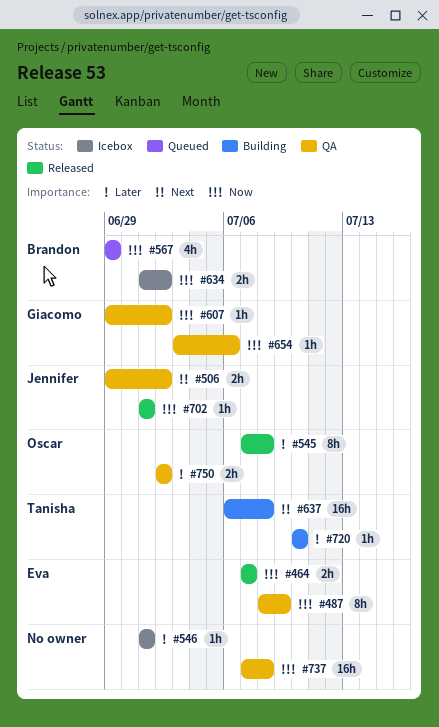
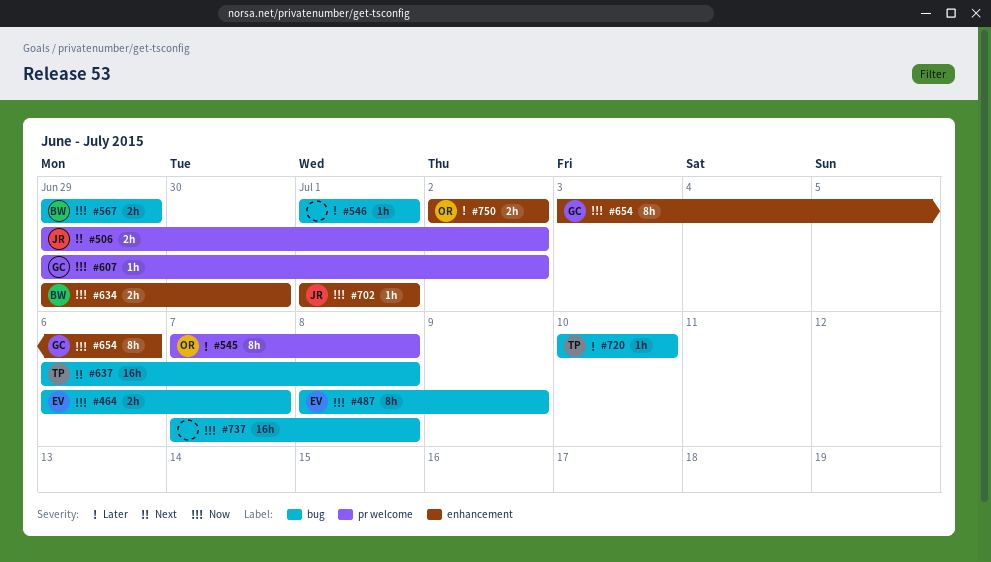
#464, start: Jul 7 -> Jul 6
#567, estimate: 4h -> 2h
#634, start: Jul 1 -> Jun 29
#634, due: Jul 2 -> Jun 30
#654, estimate: 1h -> 8h

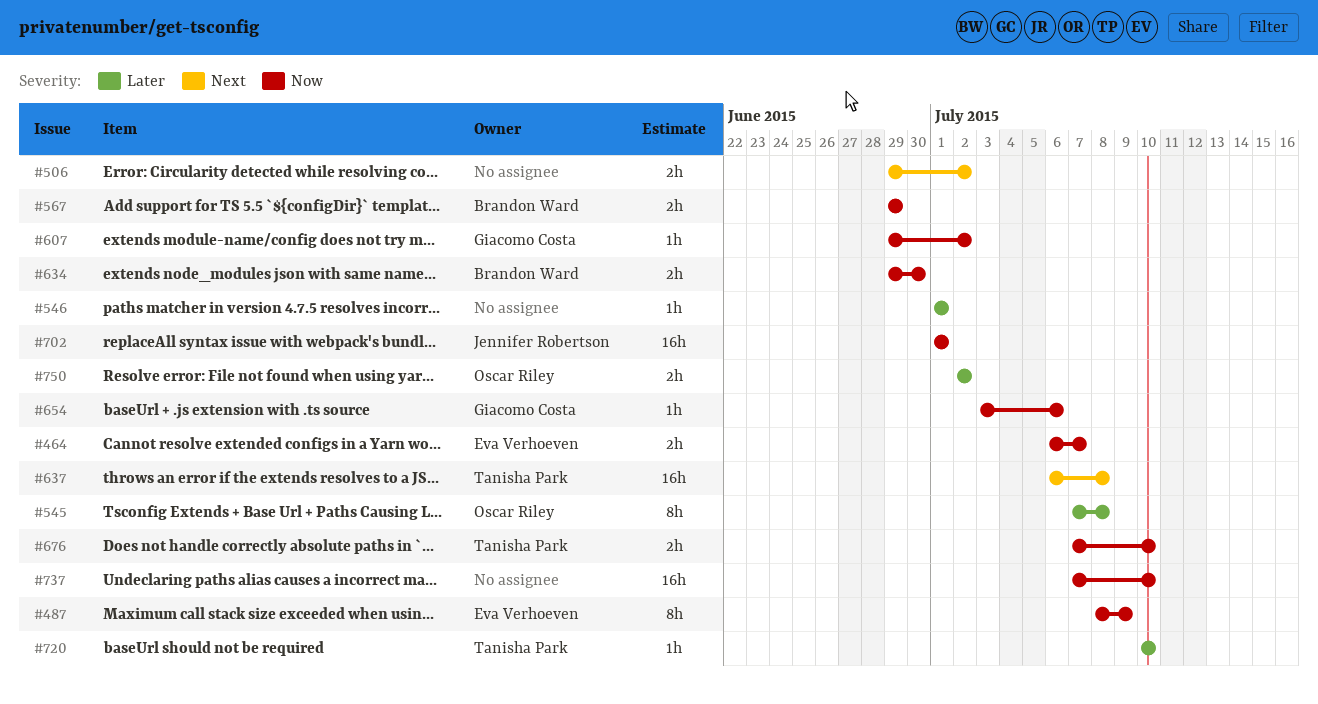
#506, owner: Jennifer Robertson -> none
#654, estimate: 8h -> 1h
#676: none -> present
#702, estimate: 1h -> 16h
#737, due: Jul 8 -> Jul 10

